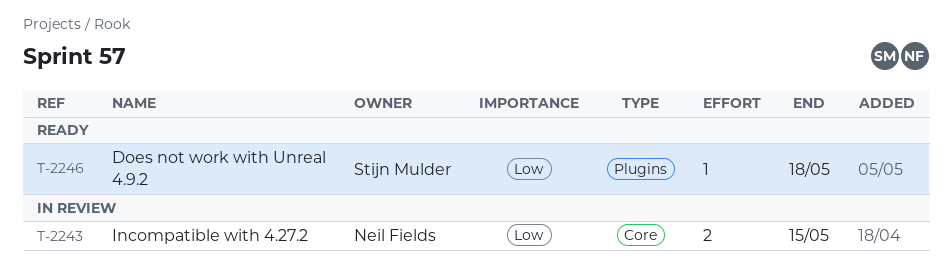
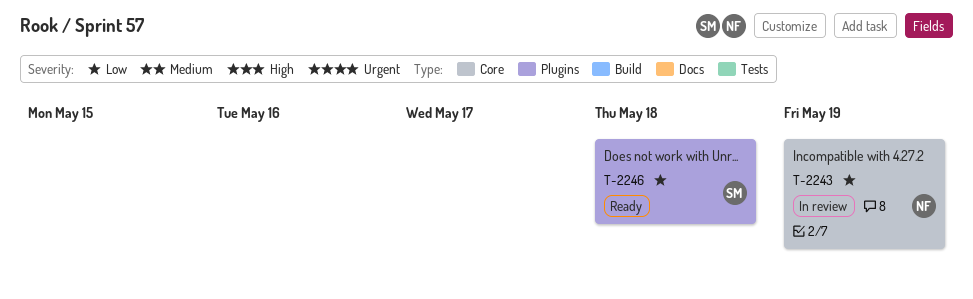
T-2243, due: May 15 -> May 19

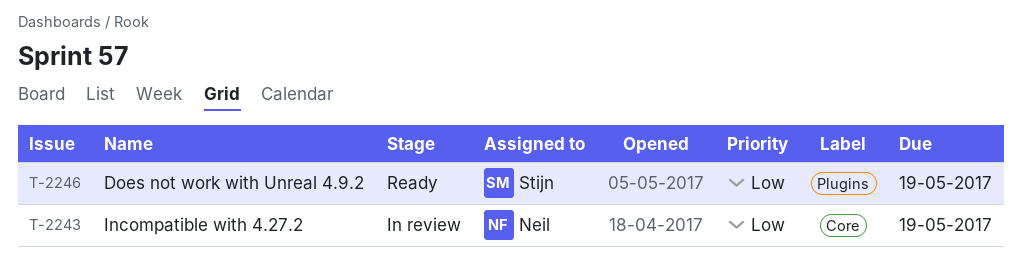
T-2246, due: May 18 -> May 19

